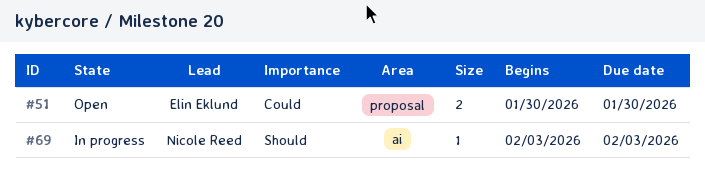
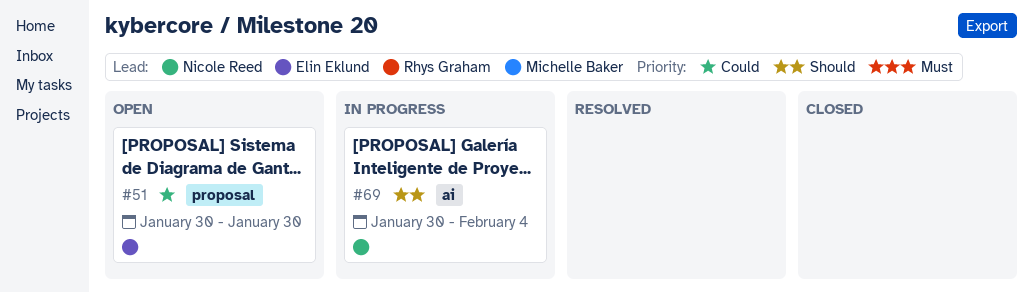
#69, start: Feb 3 -> Jan 30
#69, due: Feb 3 -> Feb 4

